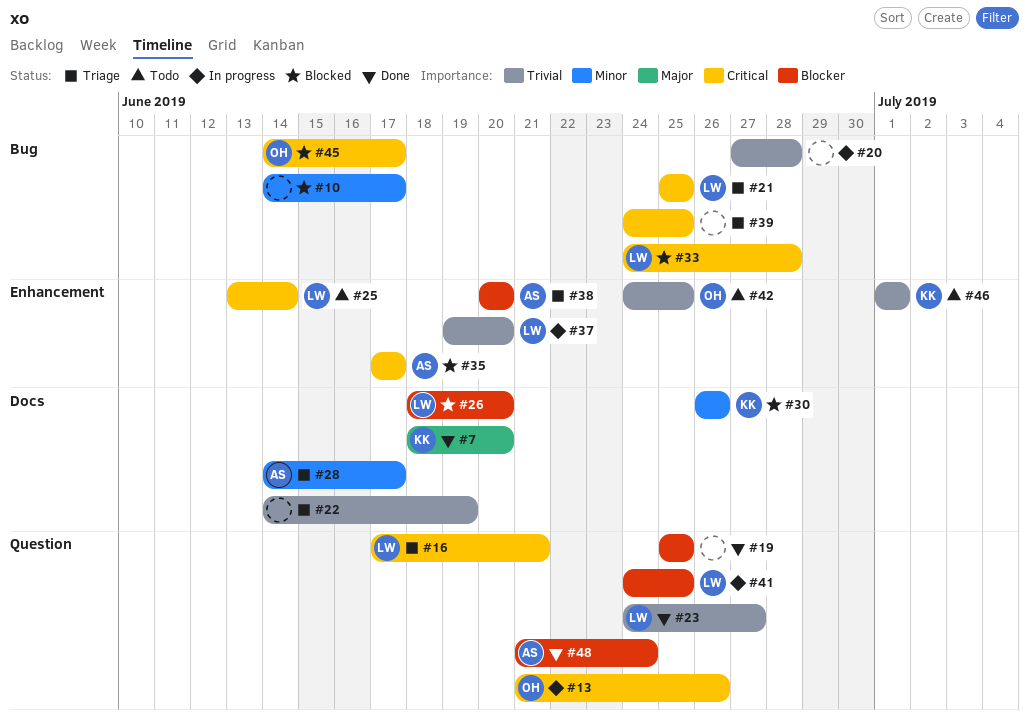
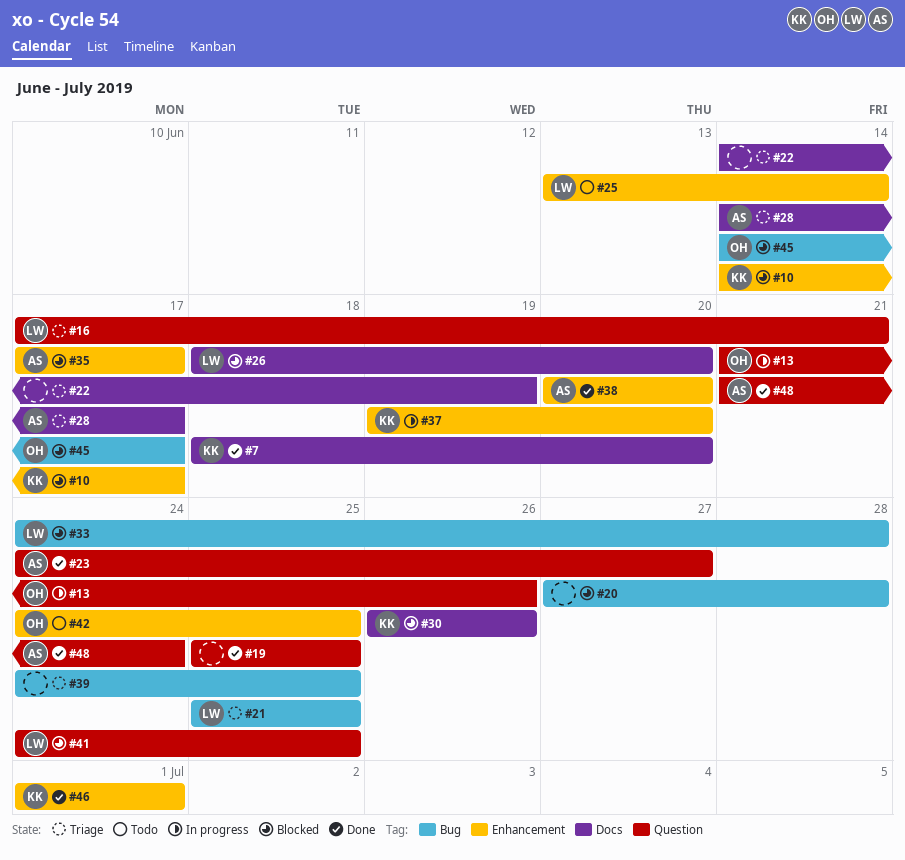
#10, owner: none -> KK
#10, label: Bug -> Enhancement
#20, status: In progress -> Blocked
#23, owner: LW -> AS
#37, owner: LW -> KK
#38, status: Triage -> Done
#41, status: In progress -> Blocked
#46, status: Todo -> Done

